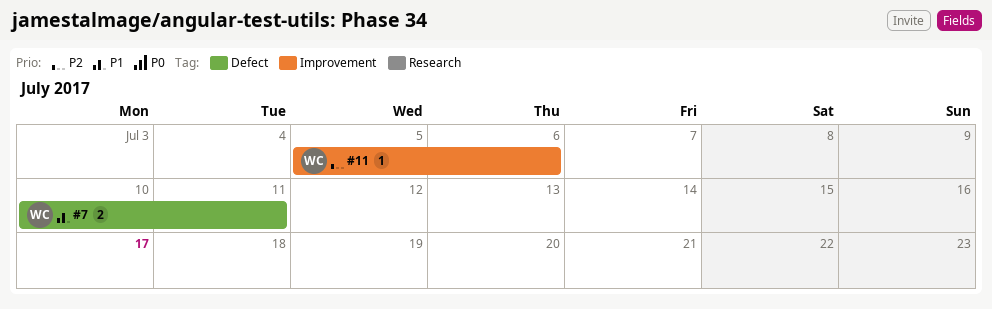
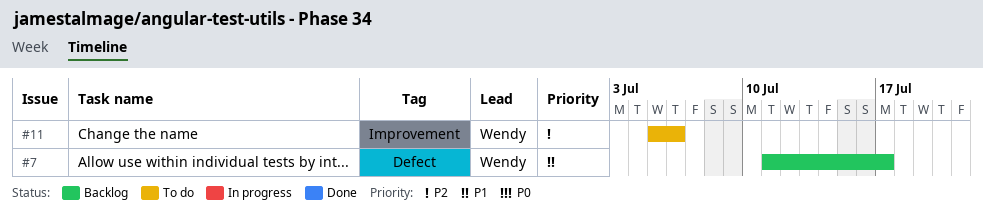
#7, start: Jul 10 -> Jul 11
#7, due: Jul 11 -> Jul 17

